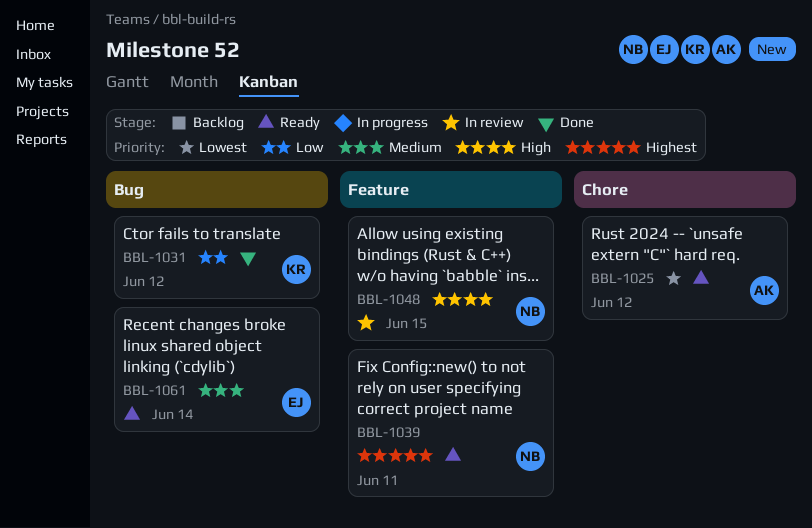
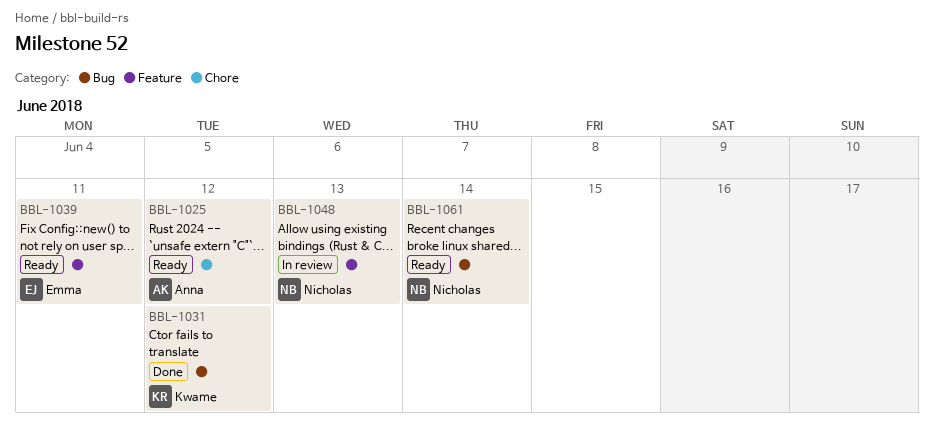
BBL-1039, owner: Nicholas -> Emma
BBL-1048, due: Jun 15 -> Jun 13
BBL-1061, owner: Emma -> Nicholas

